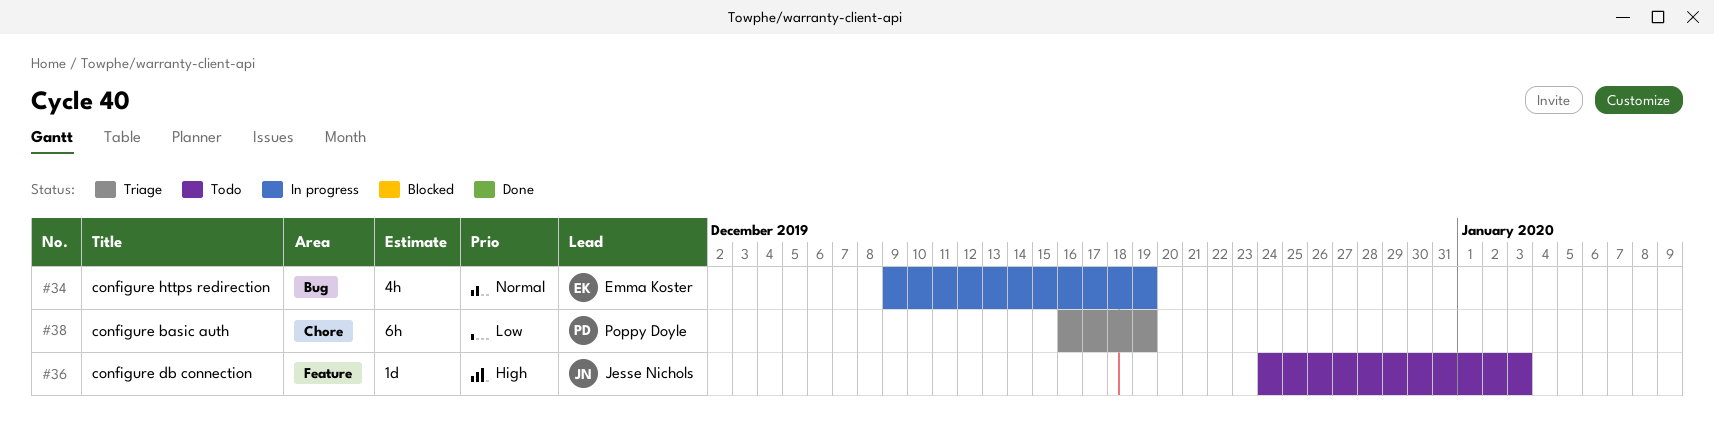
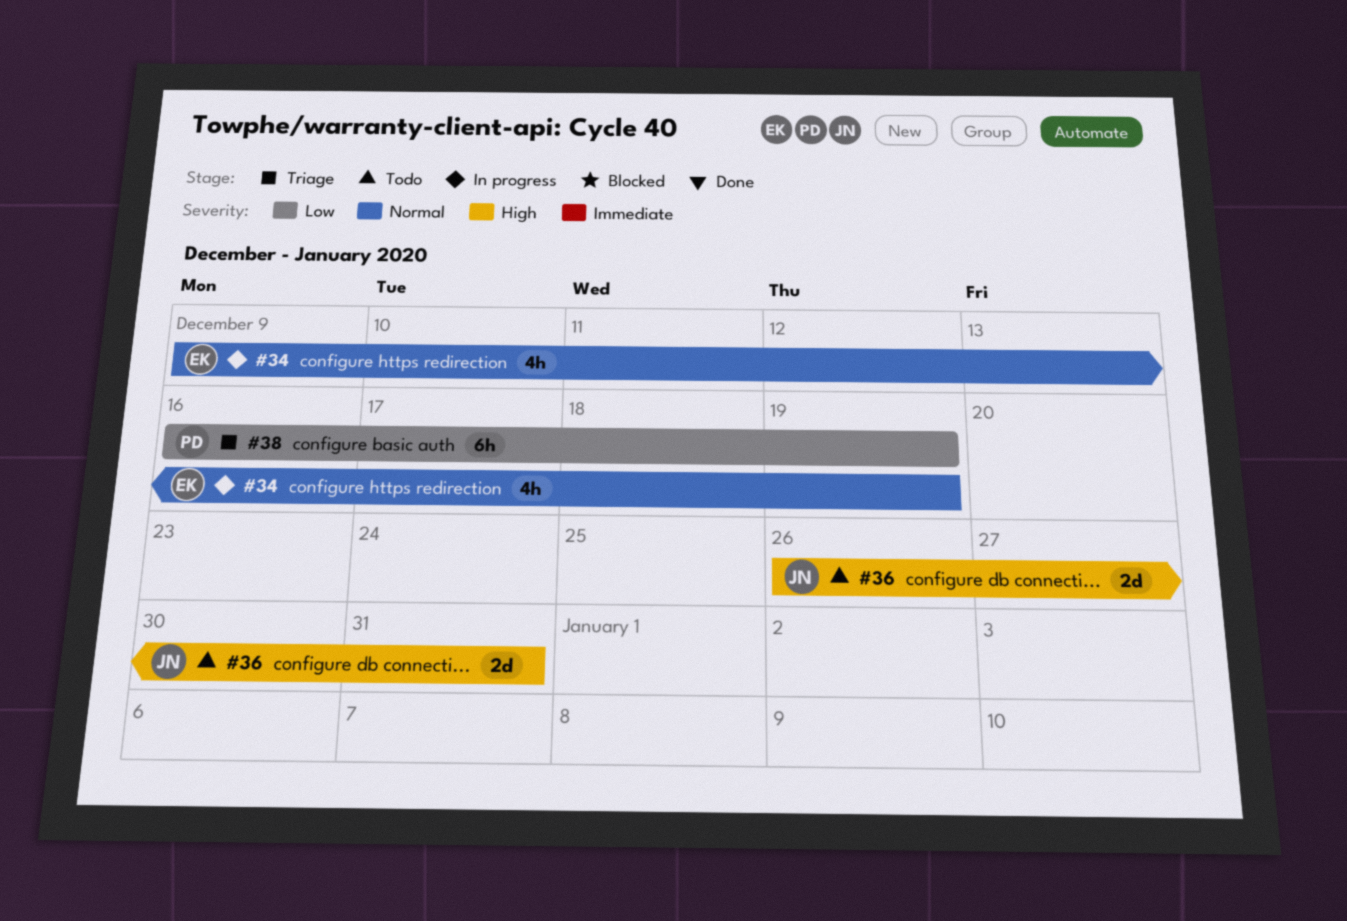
#36, estimate: 1d -> 2d
#36, start: Dec 24 -> Dec 26
#36, due: Jan 3 -> Dec 31

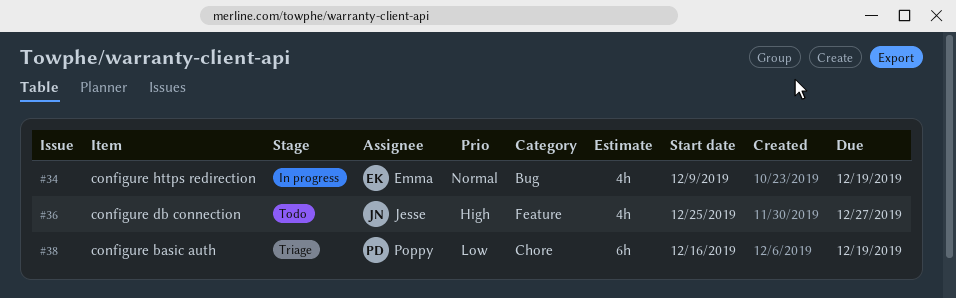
#36, estimate: 2d -> 4h
#36, start: Dec 26 -> Dec 25
#36, due: Dec 31 -> Dec 27

